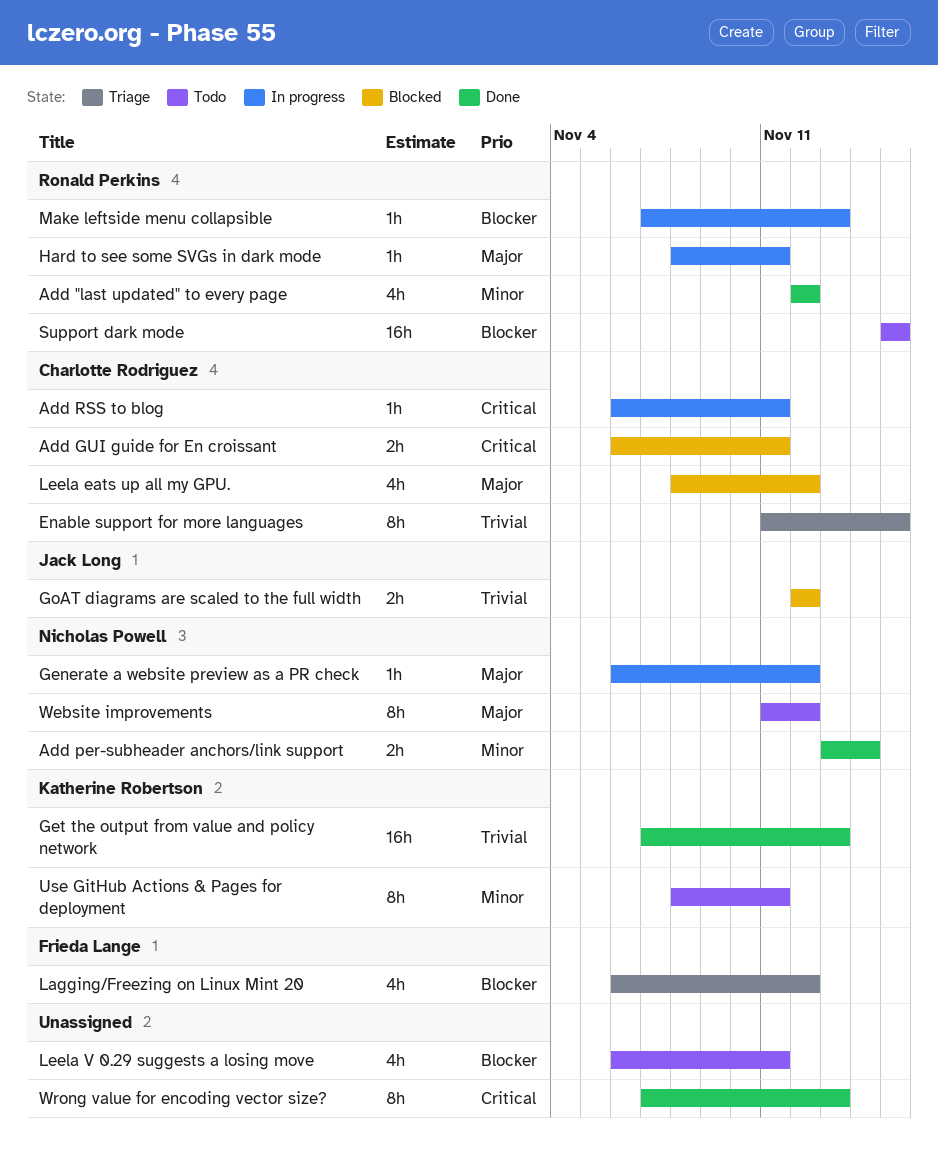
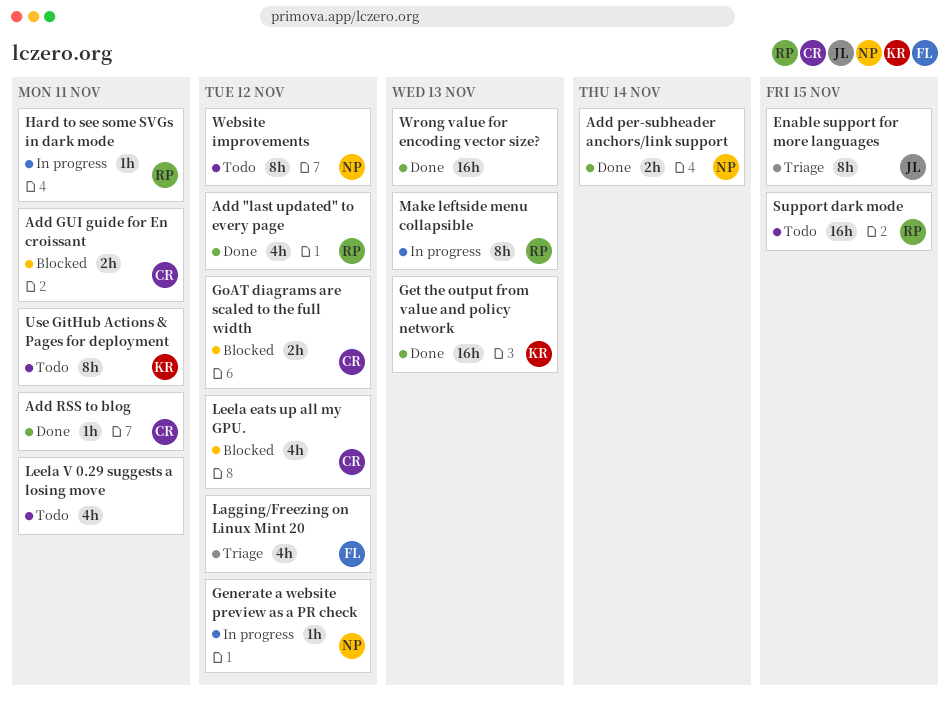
Add RSS to blog, status: In progress -> Done
Enable support for more languages, owner: Charlotte Rodriguez -> Jack Long
GoAT diagrams are scaled to the full width, owner: Jack Long -> Charlotte Rodriguez
Make leftside menu collapsible, estimate: 1h -> 8h
Wrong value for encoding vector size?, estimate: 8h -> 16h

